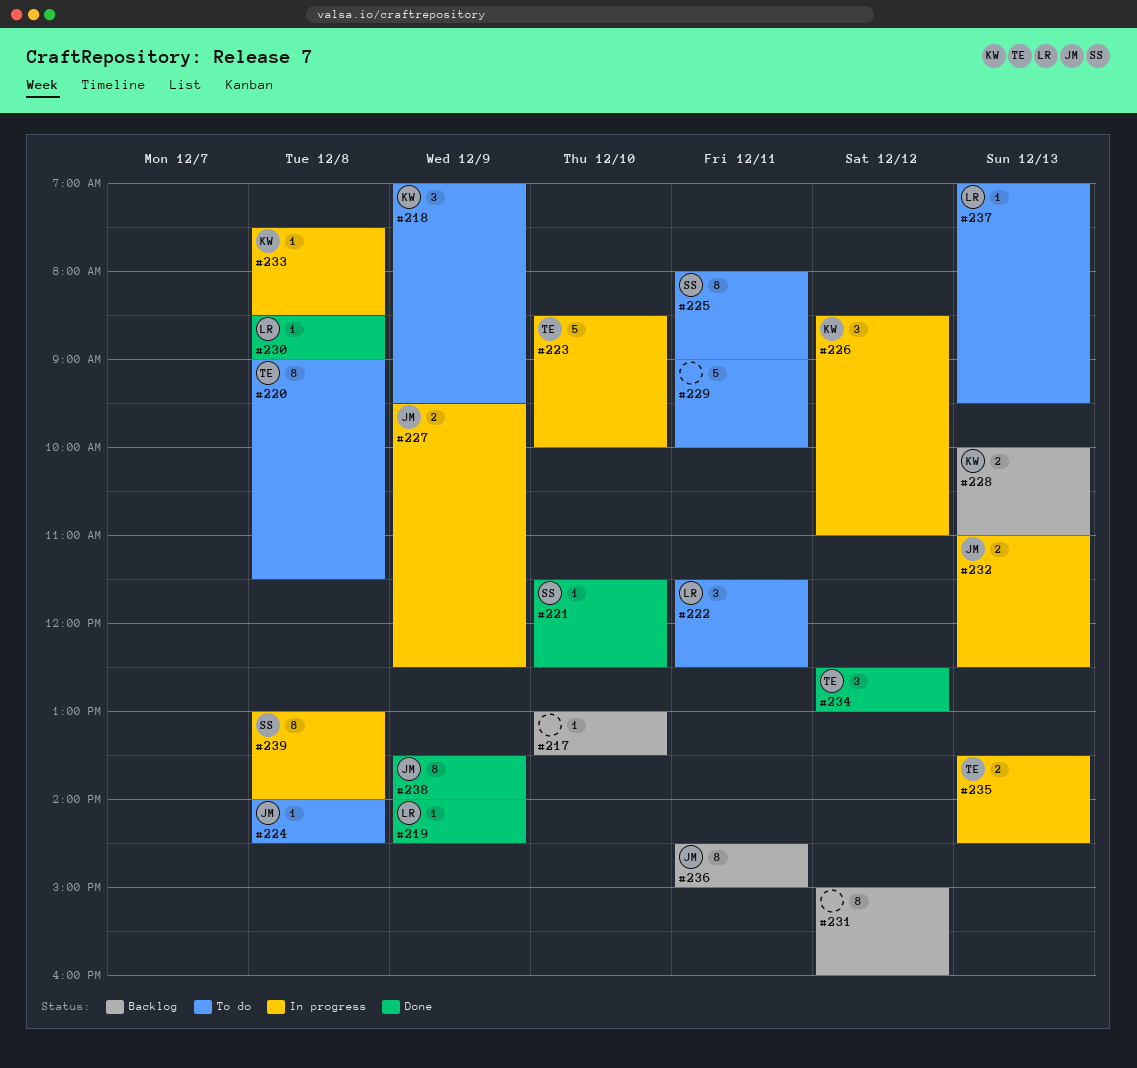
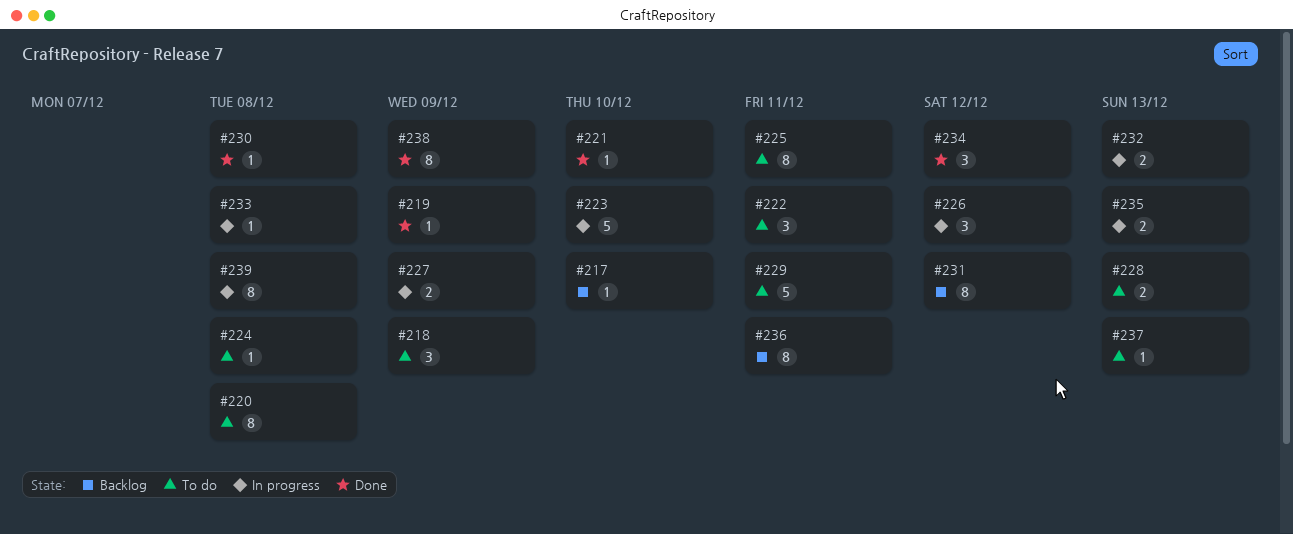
#228, status: Backlog -> To do

